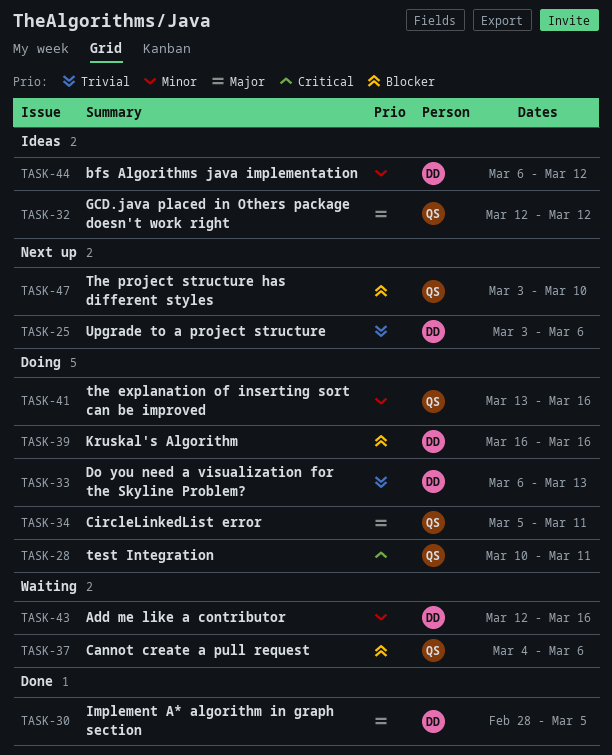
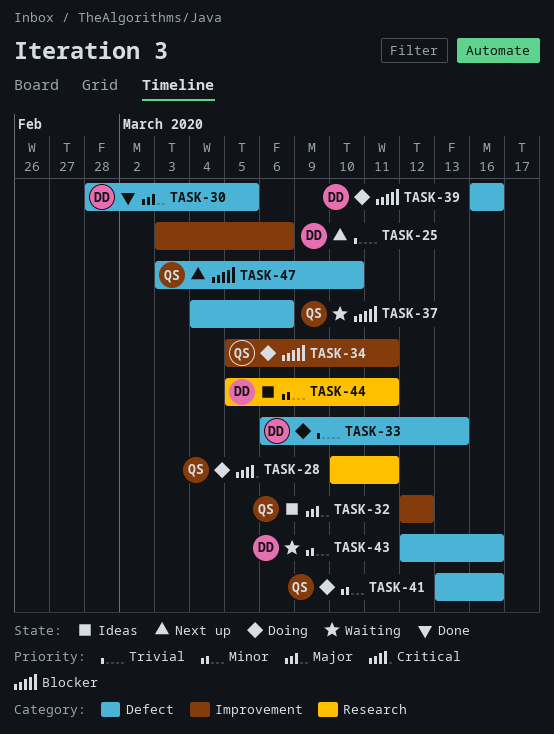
TASK-34, priority: Major -> Blocker
TASK-44, start: Mar 6 -> Mar 5
TASK-44, due: Mar 12 -> Mar 11

